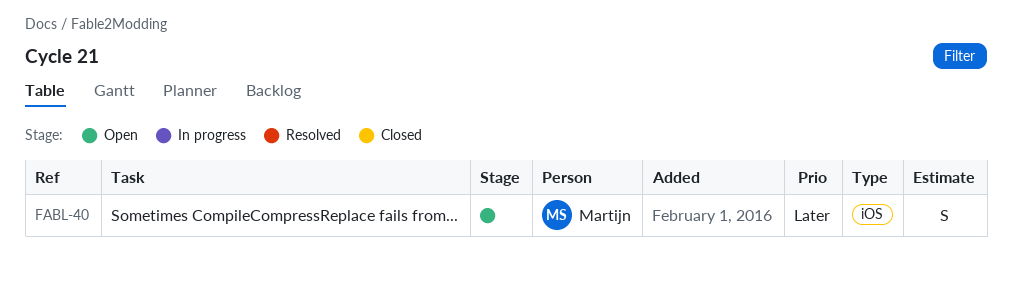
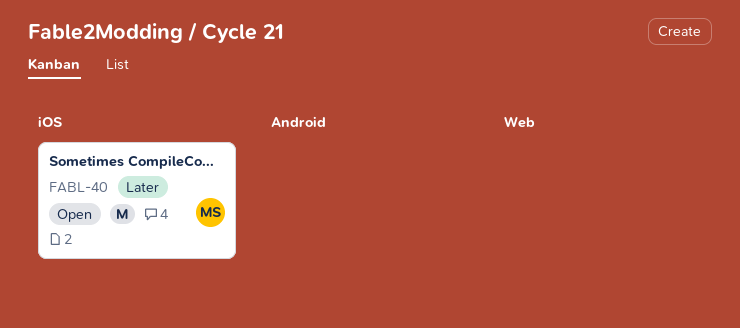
FABL-40, estimate: S -> M

